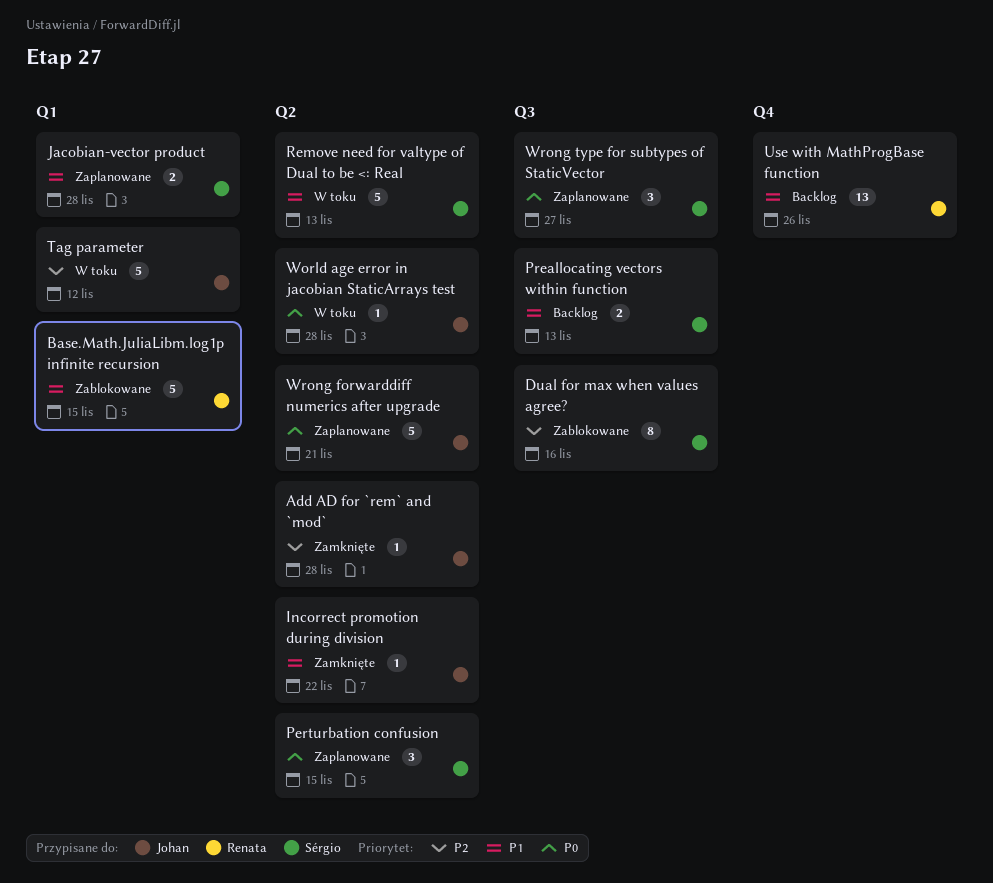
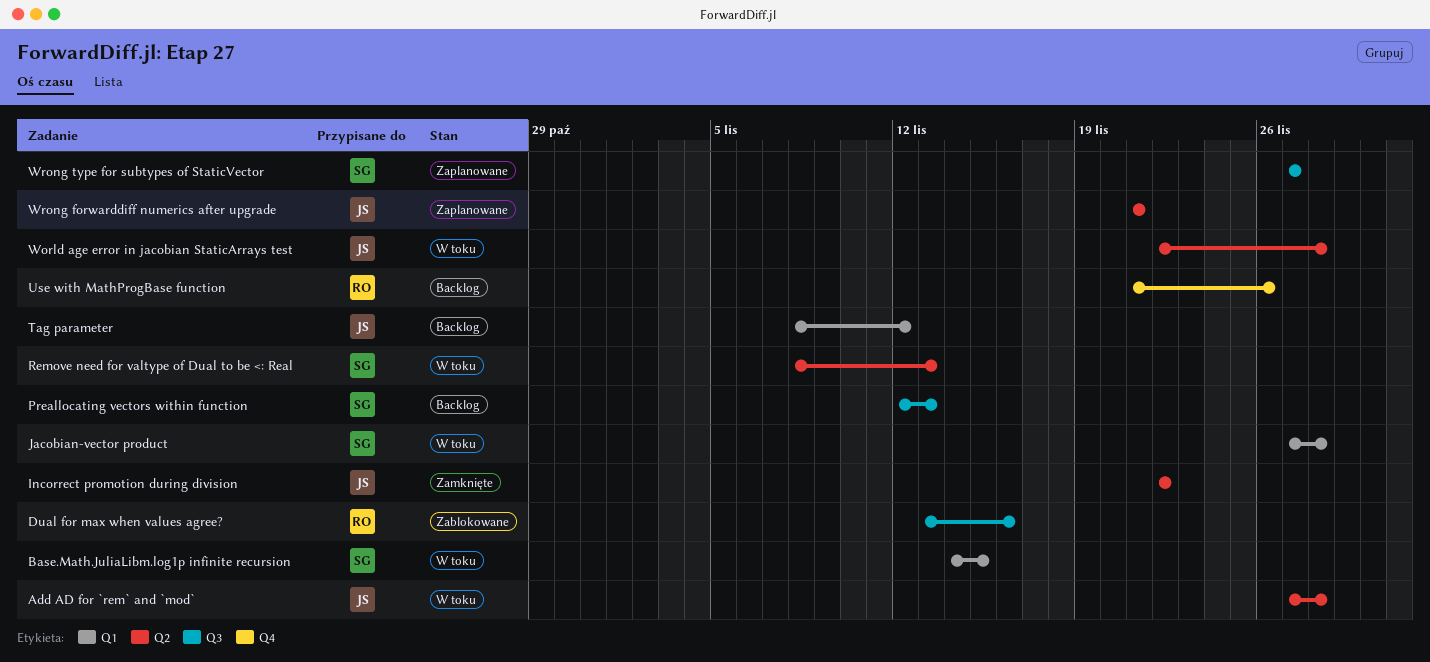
Add AD for `rem` and `mod`, status: Zamknięte -> W toku
Base.Math.JuliaLibm.log1p infinite recursion, status: Zablokowane -> W toku
Base.Math.JuliaLibm.log1p infinite recursion, owner: Renata -> Sérgio
Dual for max when values agree?, owner: Sérgio -> Renata
Jacobian-vector product, status: Zaplanowane -> W toku
Perturbation confusion: present -> none
Tag parameter, status: W toku -> Backlog

